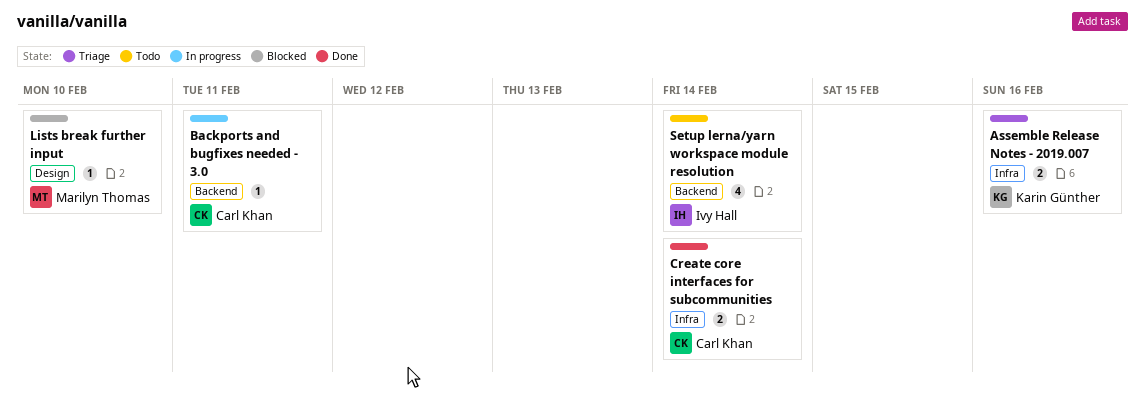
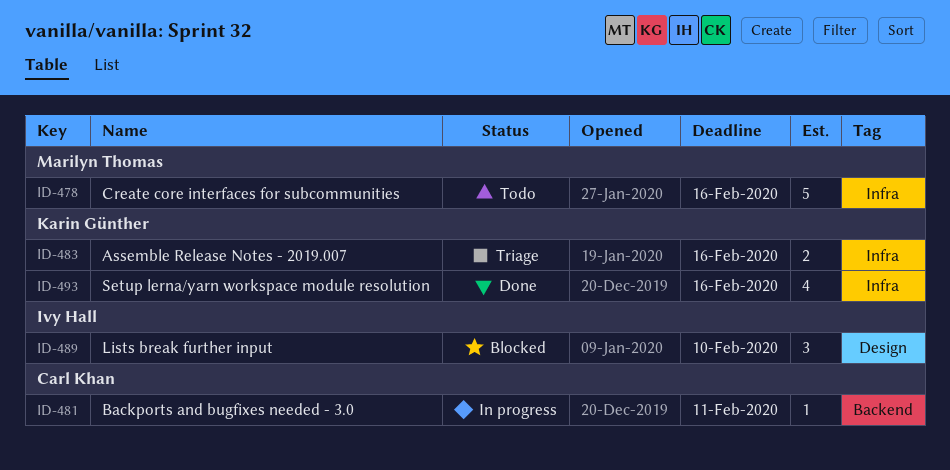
Create core interfaces for subcommunities, status: Done -> Todo
Create core interfaces for subcommunities, owner: Carl Khan -> Marilyn Thomas
Create core interfaces for subcommunities, estimate: 2 -> 5
Create core interfaces for subcommunities, due: Feb 14 -> Feb 16
Lists break further input, owner: Marilyn Thomas -> Ivy Hall
Lists break further input, estimate: 1 -> 3
Setup lerna/yarn workspace module resolution, status: Todo -> Done
Setup lerna/yarn workspace module resolution, owner: Ivy Hall -> Karin Günther
Setup lerna/yarn workspace module resolution, label: Backend -> Infra
Setup lerna/yarn workspace module resolution, due: Feb 14 -> Feb 16

